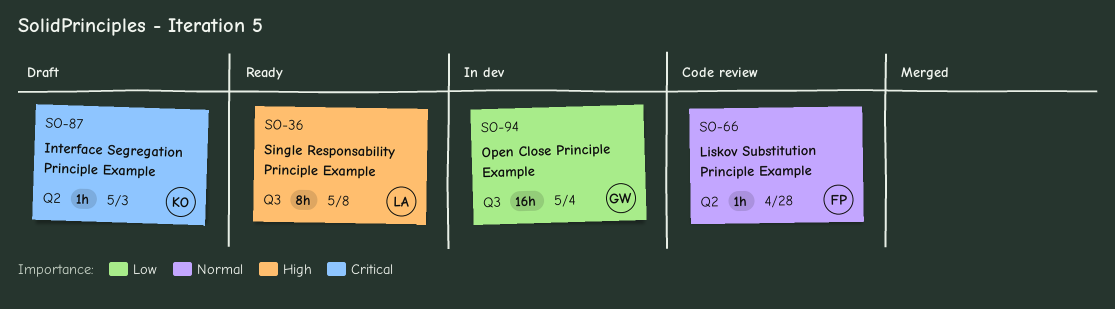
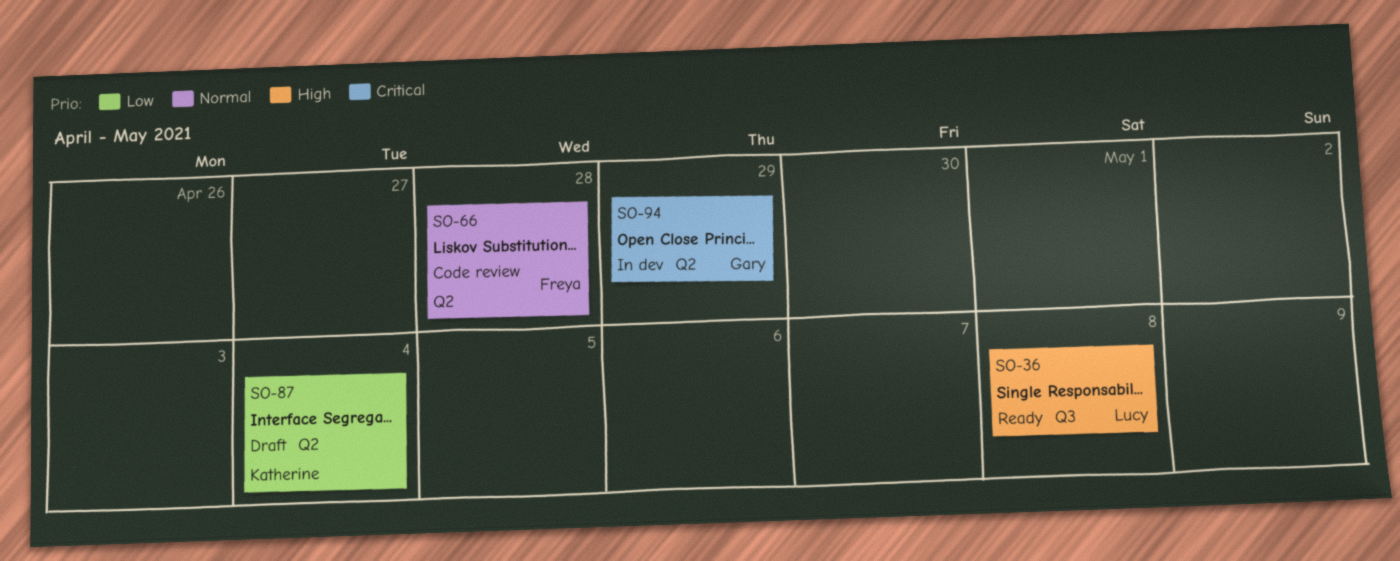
SO-87, priority: Critical -> Low
SO-87, due: May 3 -> May 4
SO-94, priority: Low -> Critical
SO-94, label: Q3 -> Q2
SO-94, due: May 4 -> Apr 29

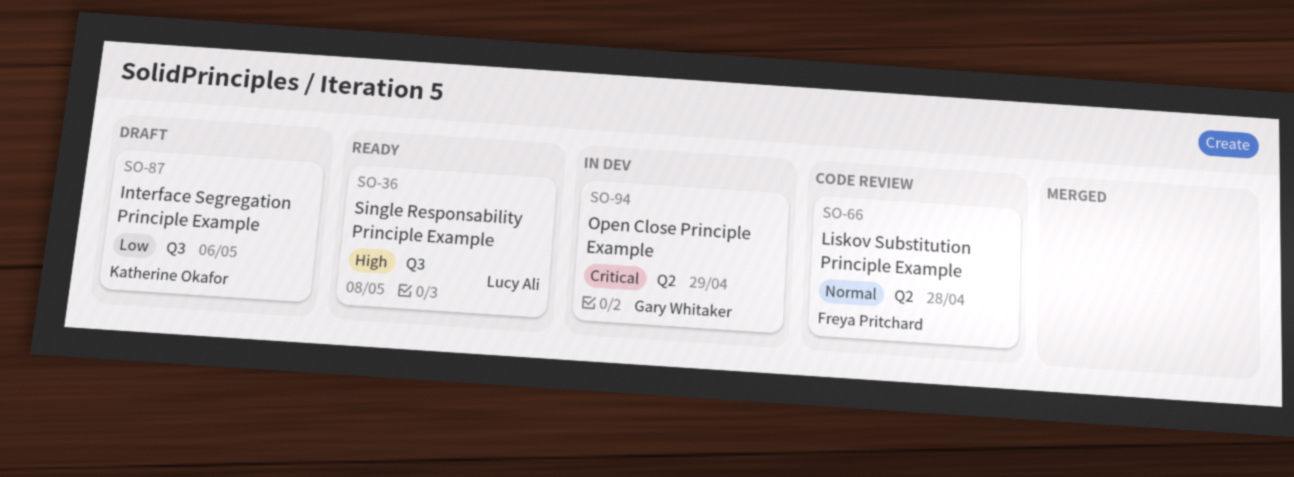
SO-87, label: Q2 -> Q3
SO-87, due: May 4 -> May 6

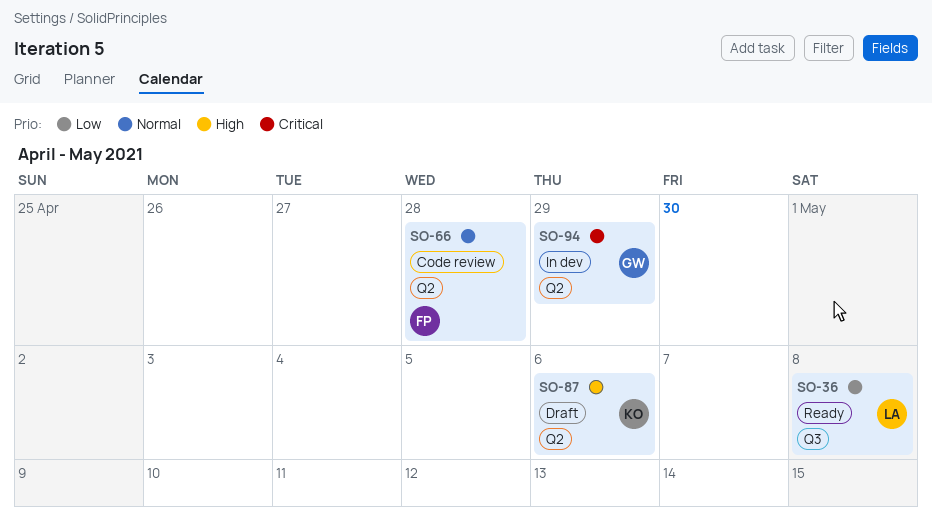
SO-36, priority: High -> Low
SO-87, priority: Low -> High
SO-87, label: Q3 -> Q2

